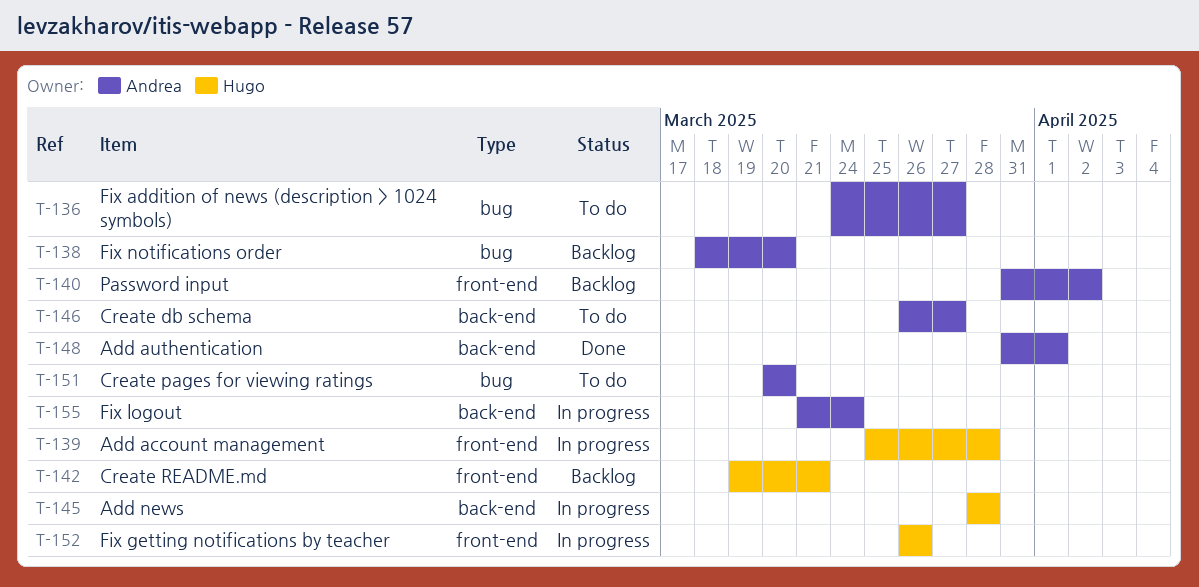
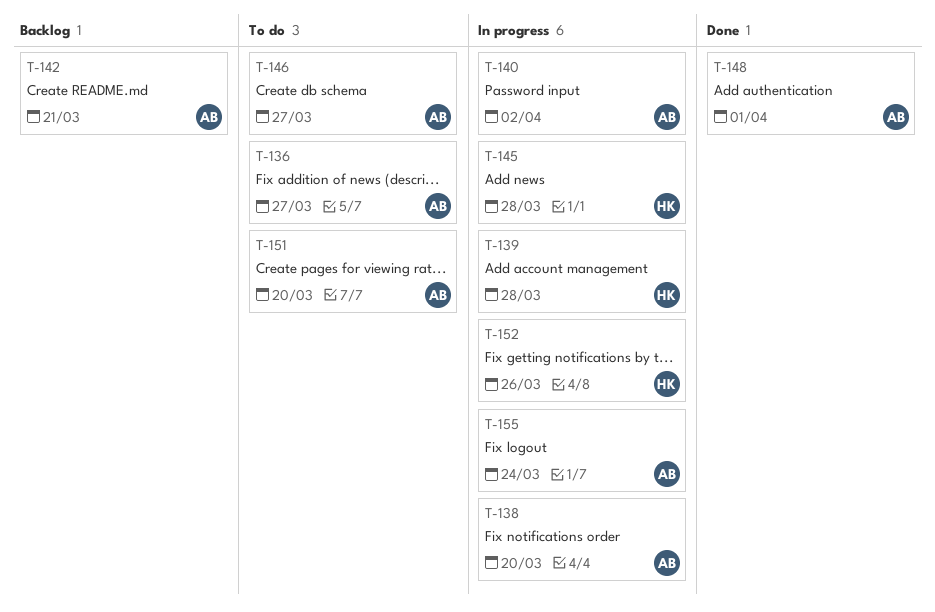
T-138, status: Backlog -> In progress
T-140, status: Backlog -> In progress
T-142, owner: Hugo -> Andrea

